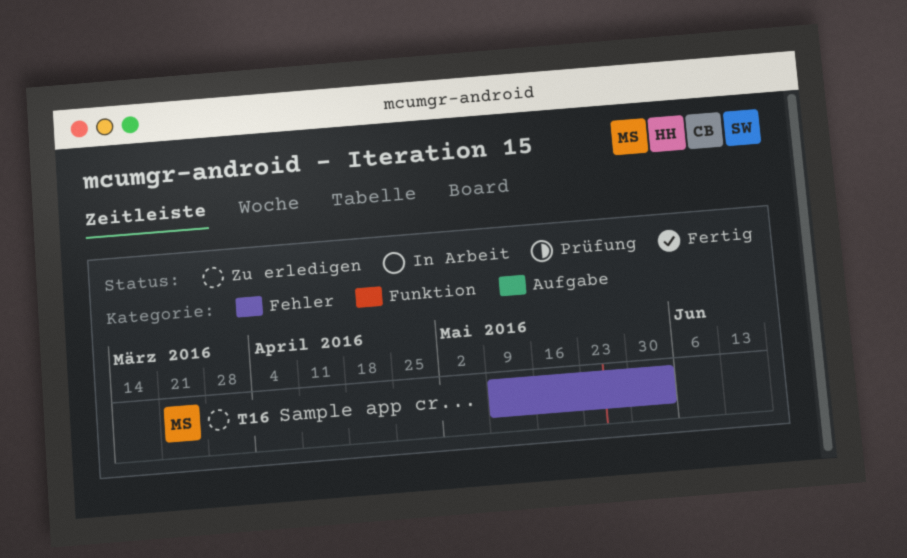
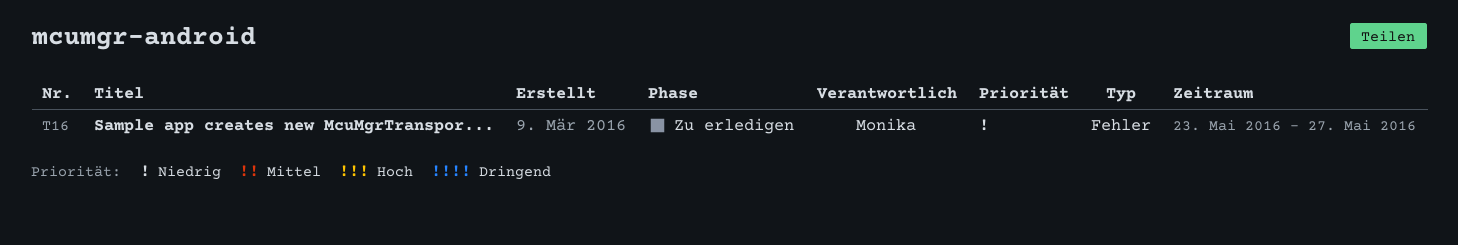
T16, start: May 9 -> May 23
T16, due: Jun 3 -> May 27

